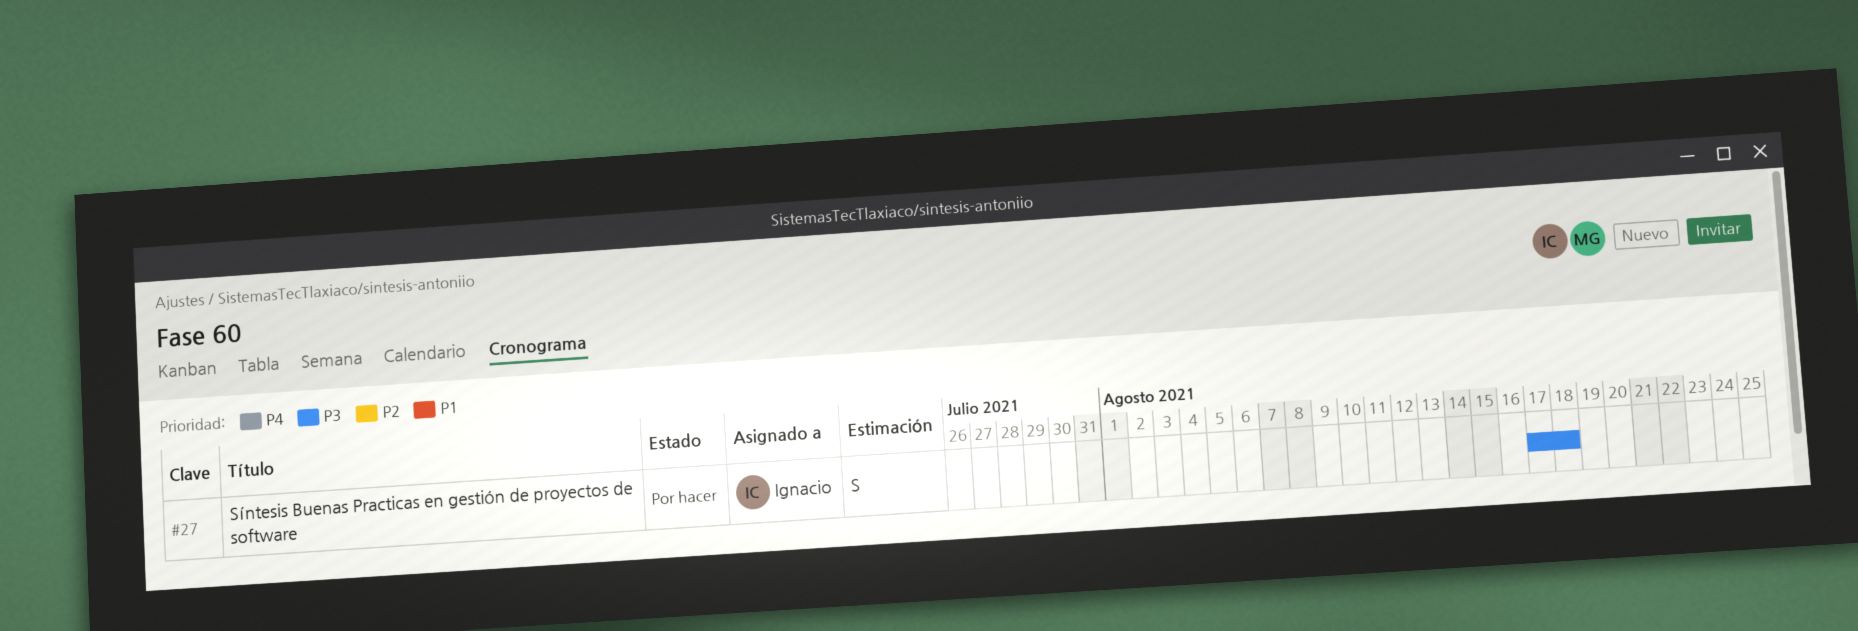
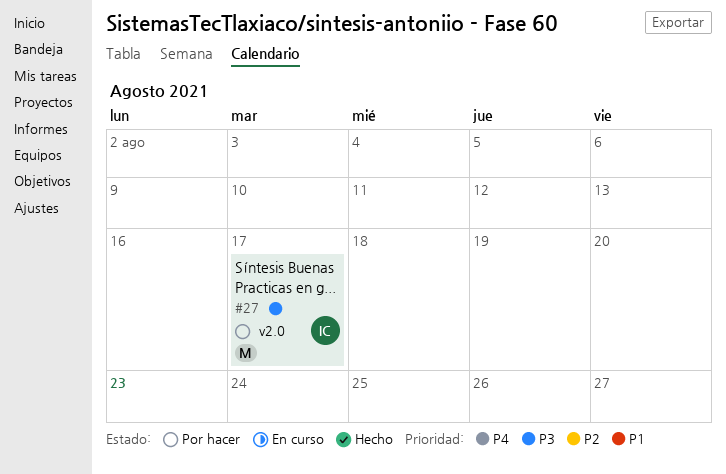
#27, estimate: S -> M
#27, due: Aug 18 -> Aug 17

